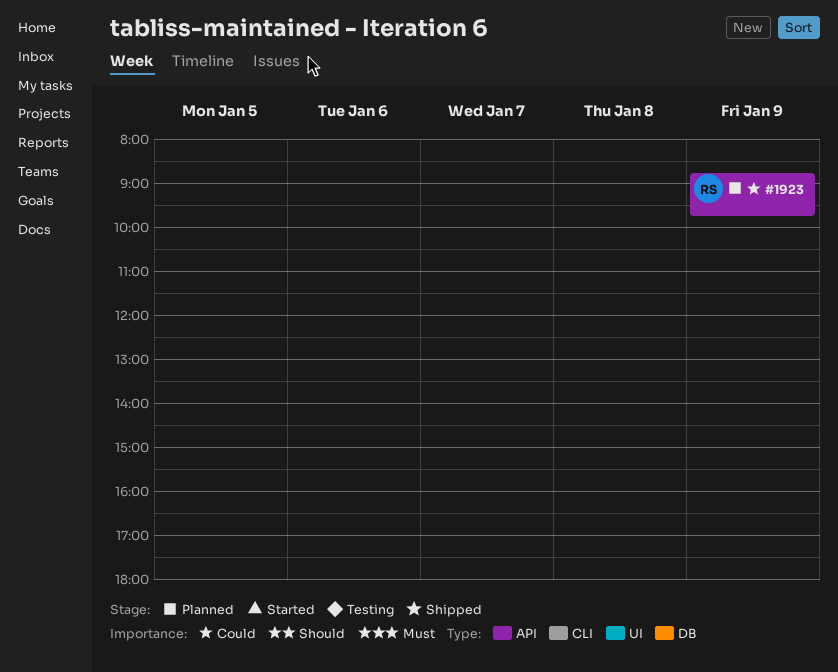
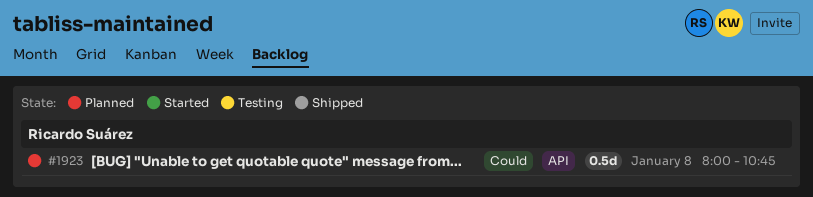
#1923, day: Jan 9 -> Jan 8
#1923, begins: 08:45 -> 08:00
#1923, ends: 09:45 -> 10:45

